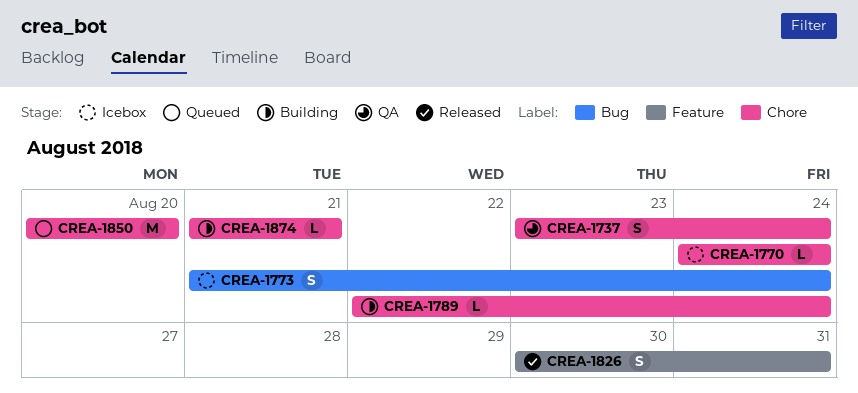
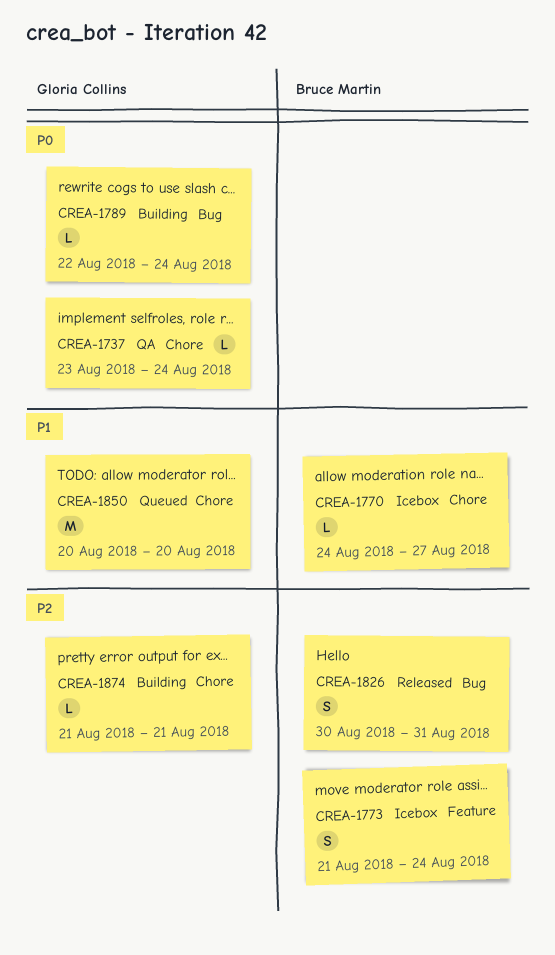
CREA-1737, estimate: S -> L
CREA-1770, due: Aug 24 -> Aug 27
CREA-1773, label: Bug -> Feature
CREA-1789, label: Chore -> Bug
CREA-1826, label: Feature -> Bug

